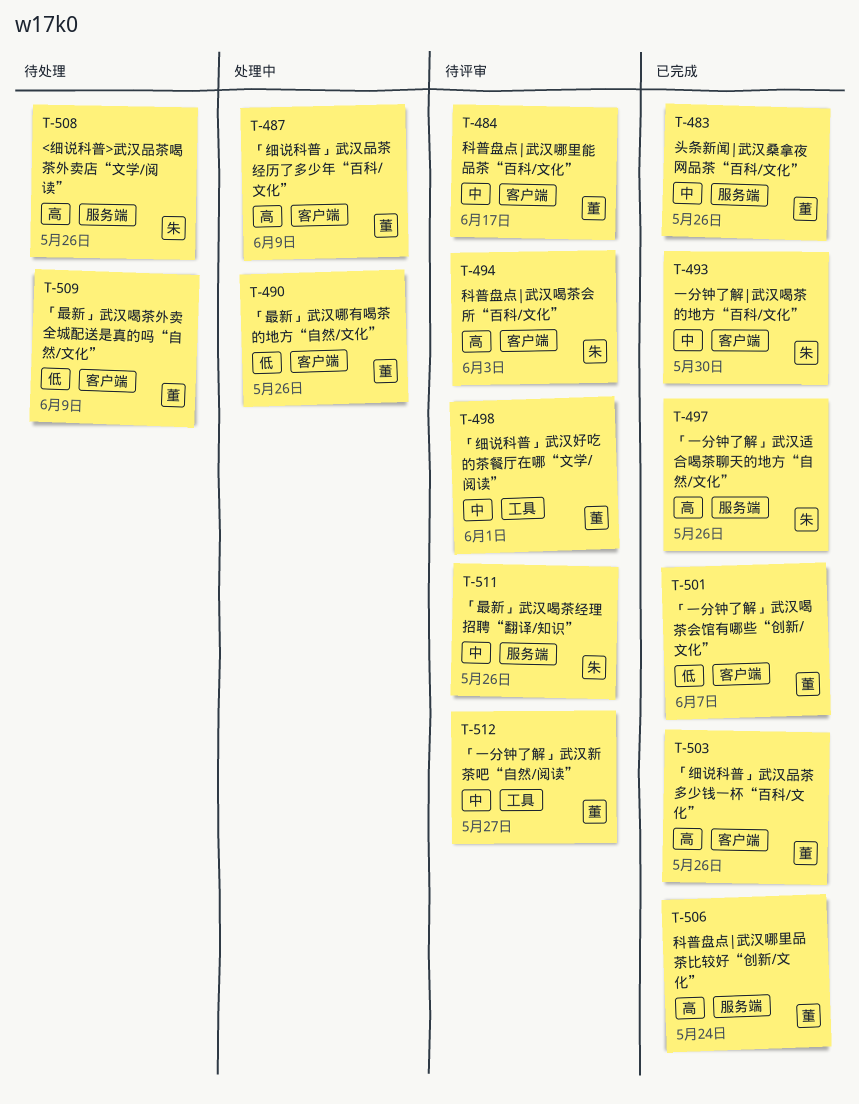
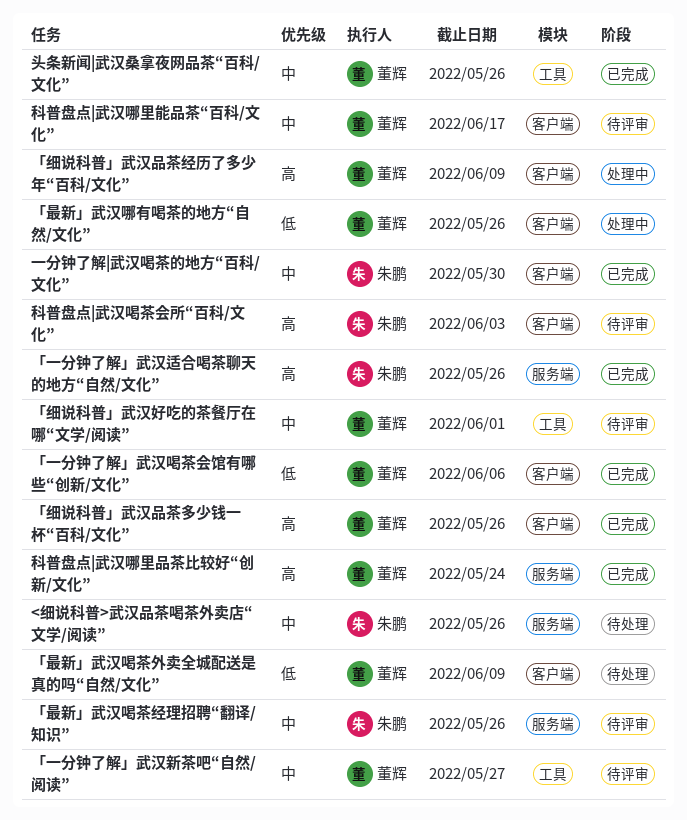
<细说科普>武汉品茶喝茶外卖店“文学/阅读”, priority: 高 -> 中
「一分钟了解」武汉喝茶会馆有哪些“创新/文化”, due: Jun 7 -> Jun 6
头条新闻|武汉桑拿夜网品茶“百科/文化”, label: 服务端 -> 工具

